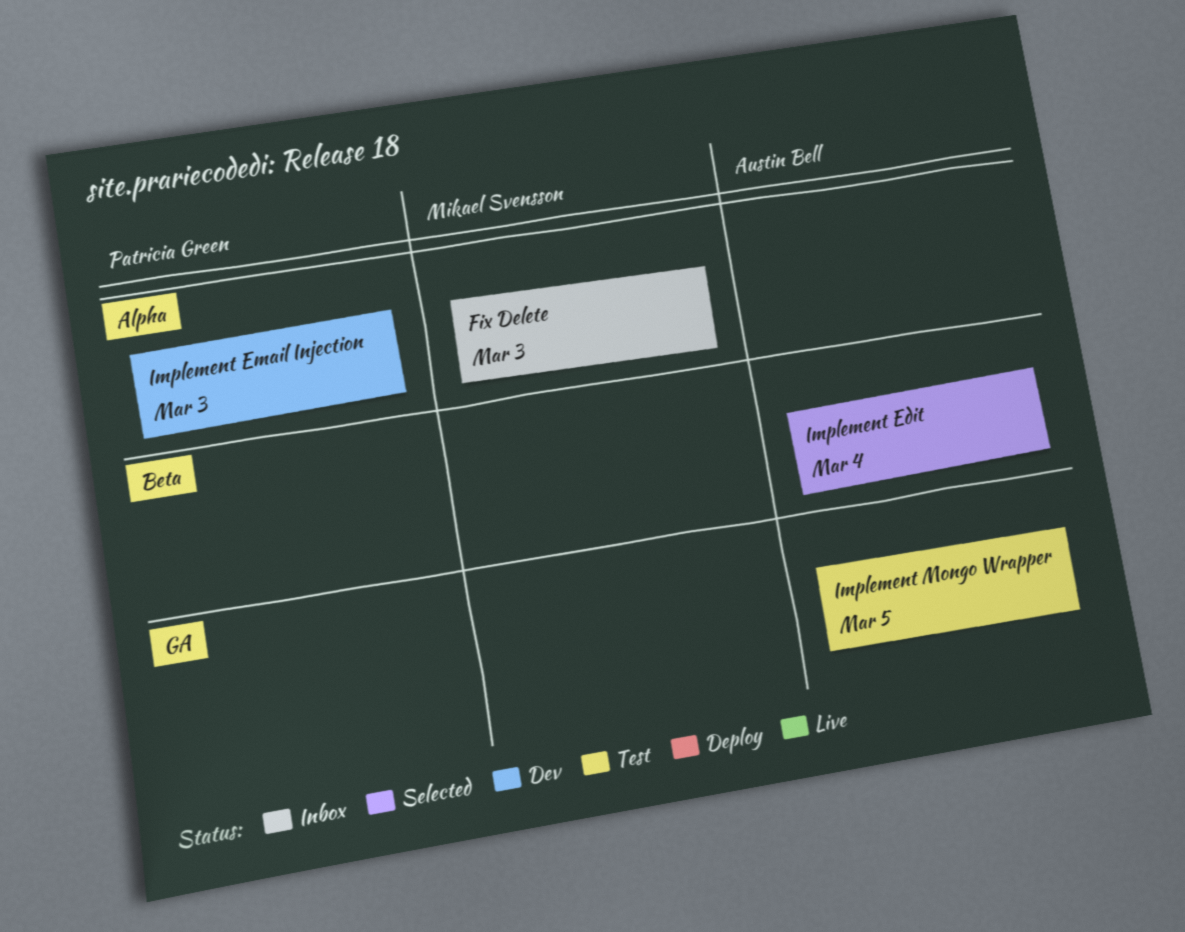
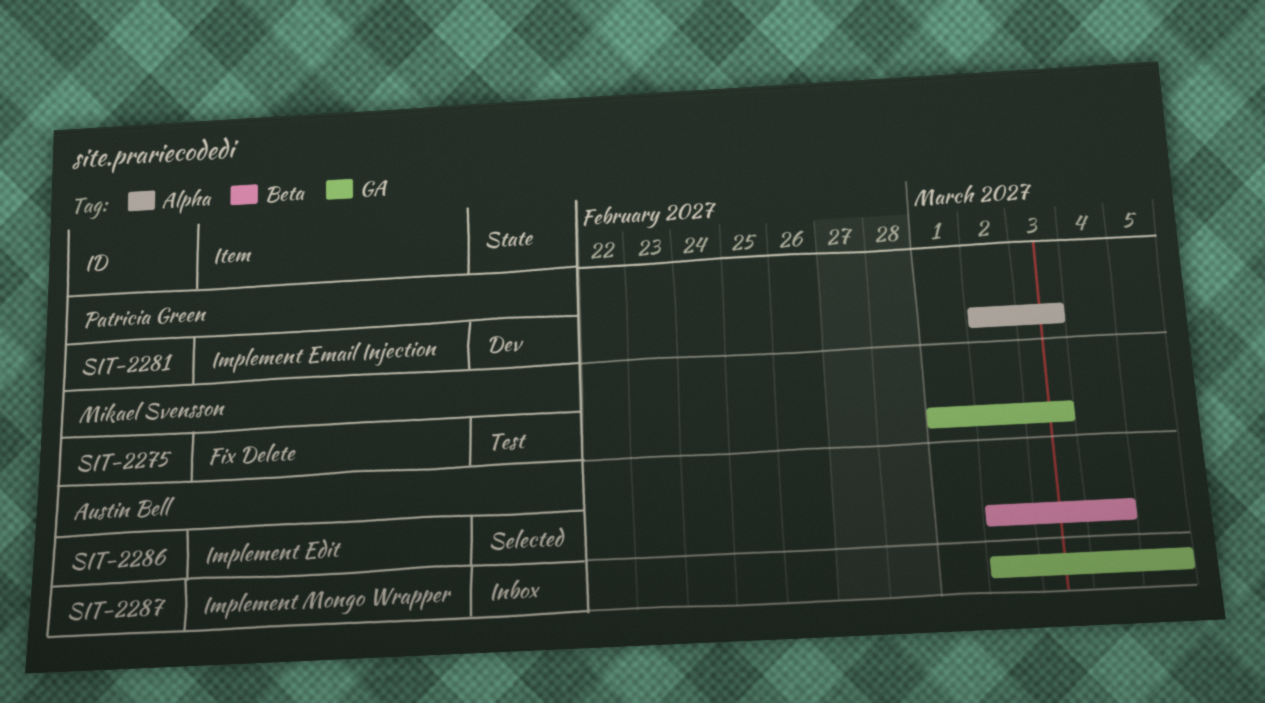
Fix Delete, status: Inbox -> Test
Fix Delete, label: Alpha -> GA
Implement Mongo Wrapper, status: Test -> Inbox

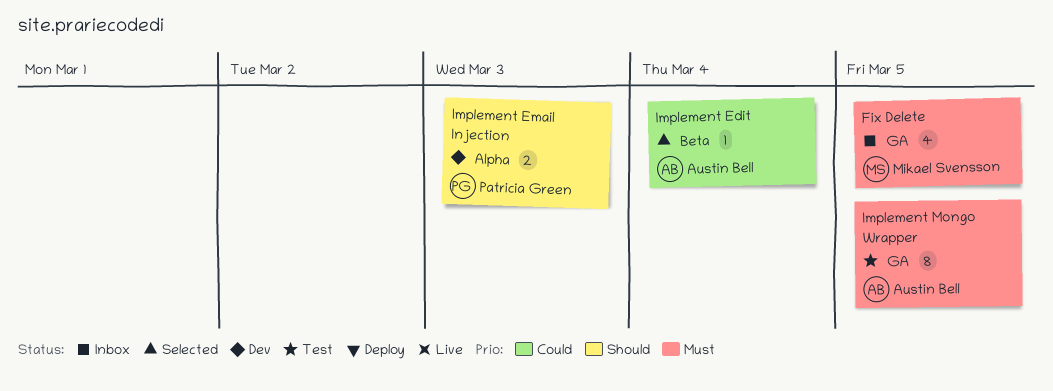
Fix Delete, status: Test -> Inbox
Fix Delete, due: Mar 3 -> Mar 5
Implement Mongo Wrapper, status: Inbox -> Test

